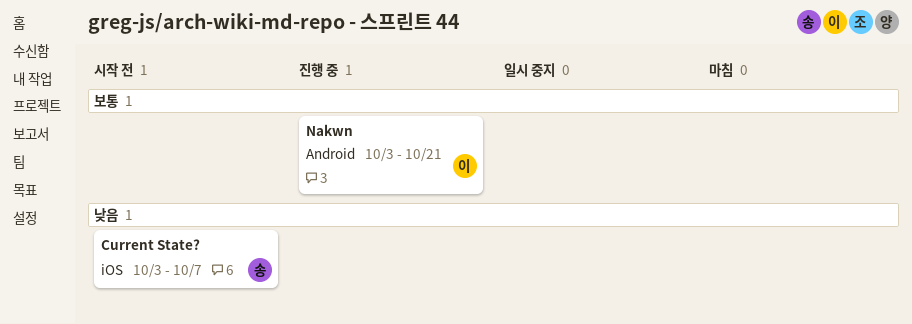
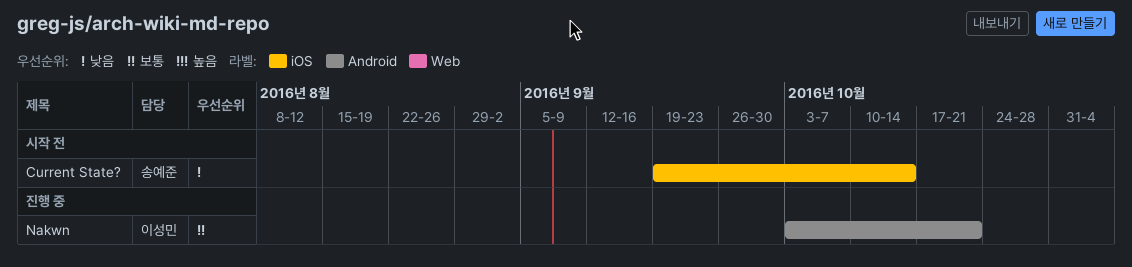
Current State?, start: Oct 3 -> Sep 19
Current State?, due: Oct 7 -> Oct 14

